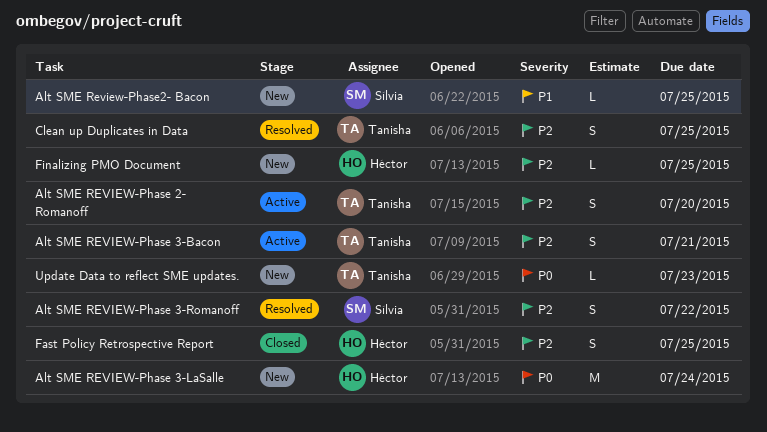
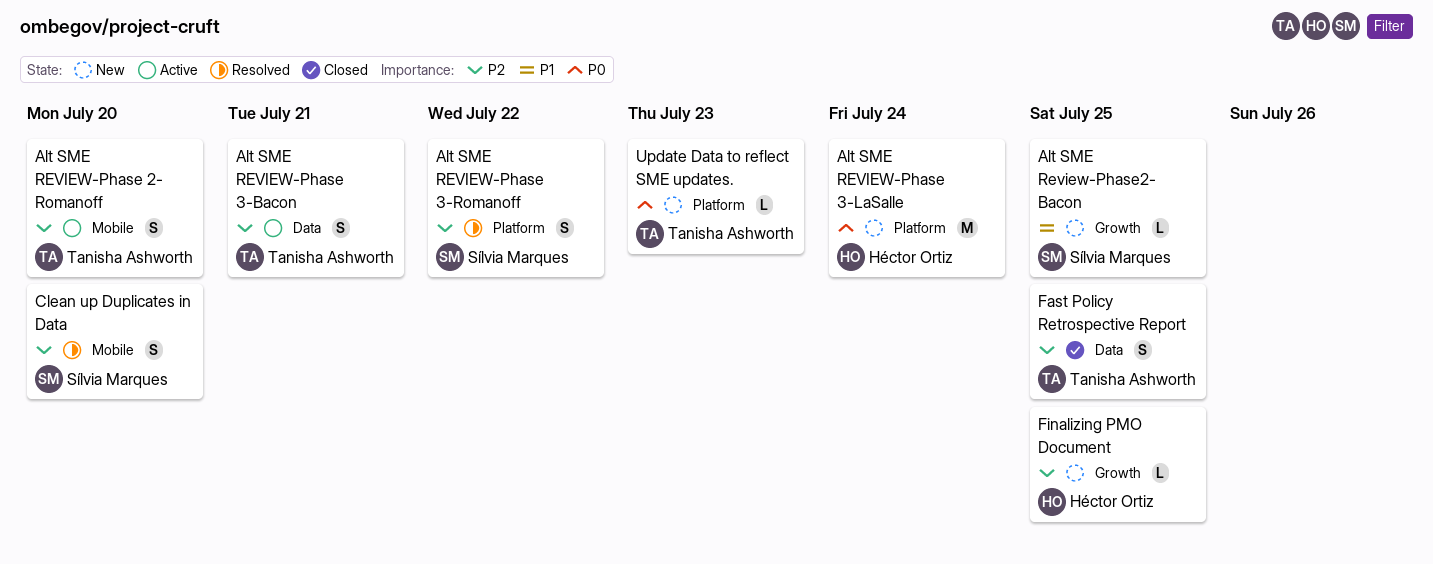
Clean up Duplicates in Data, owner: Tanisha Ashworth -> Sílvia Marques
Clean up Duplicates in Data, due: Jul 25 -> Jul 20
Fast Policy Retrospective Report, owner: Héctor Ortiz -> Tanisha Ashworth

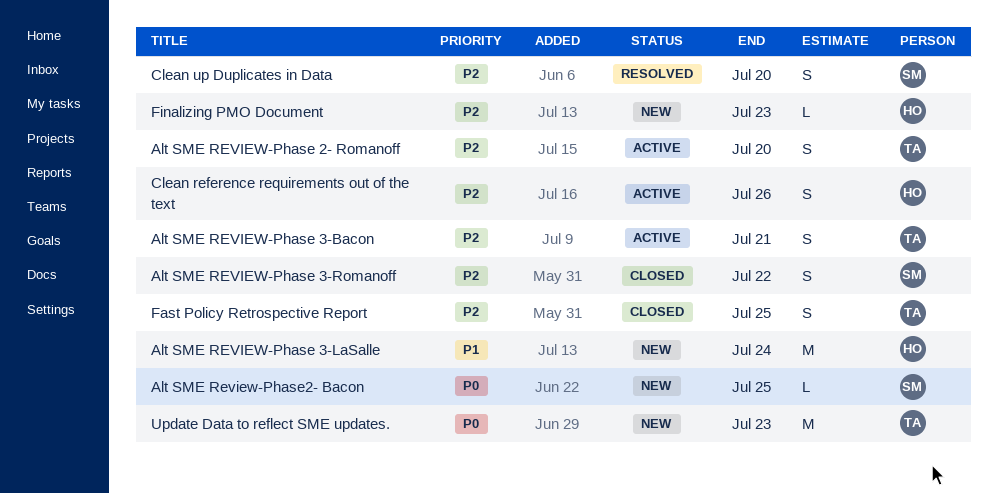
Alt SME REVIEW-Phase 3-LaSalle, priority: P0 -> P1
Alt SME REVIEW-Phase 3-Romanoff, status: Resolved -> Closed
Alt SME Review-Phase2- Bacon, priority: P1 -> P0
Clean reference requirements out of the text: none -> present
Finalizing PMO Document, due: Jul 25 -> Jul 23
Update Data to reflect SME updates., estimate: L -> M

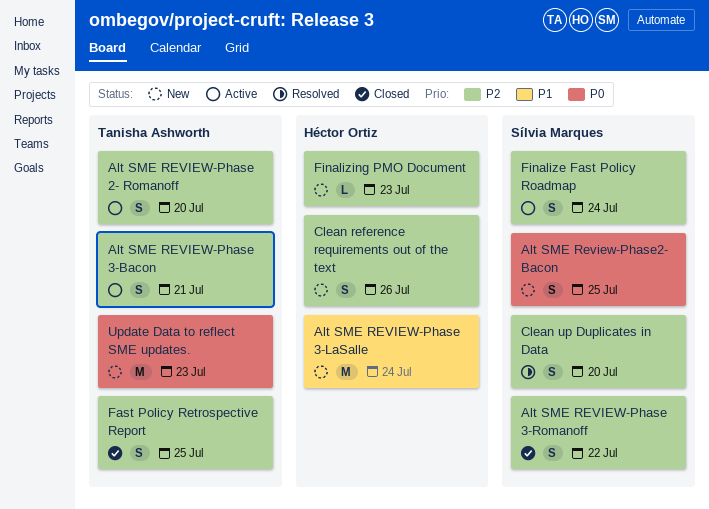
Alt SME Review-Phase2- Bacon, estimate: L -> S
Clean reference requirements out of the text, status: Active -> New
Finalize Fast Policy Roadmap: none -> present

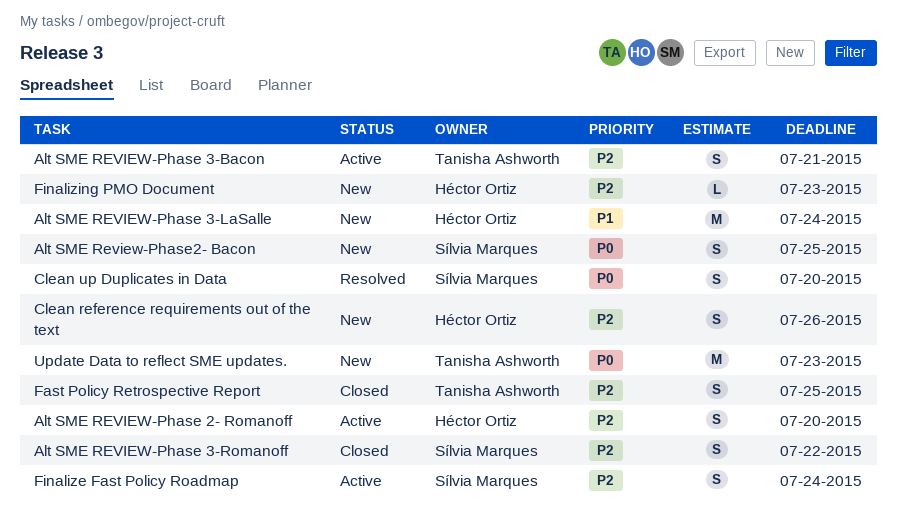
Alt SME REVIEW-Phase 2- Romanoff, owner: Tanisha Ashworth -> Héctor Ortiz
Clean up Duplicates in Data, priority: P2 -> P0

